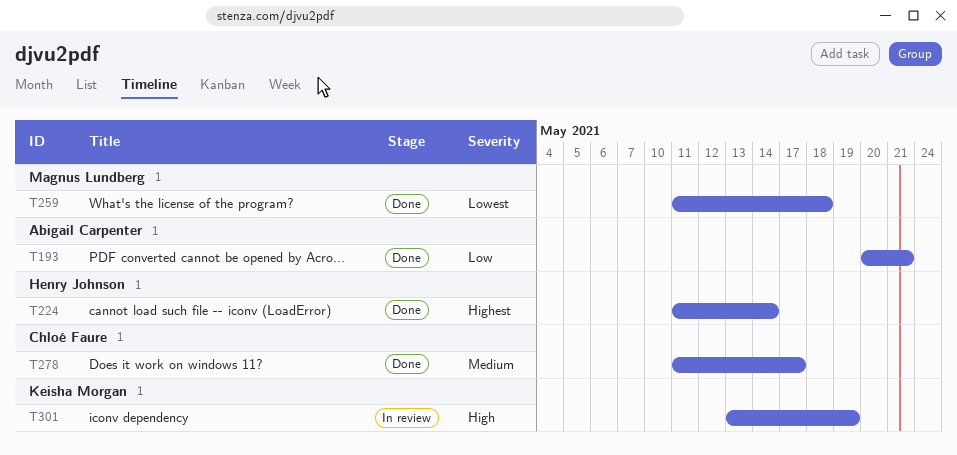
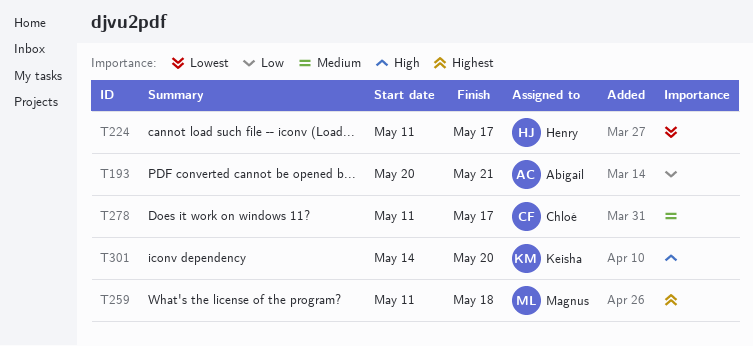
T224, priority: Highest -> Lowest
T224, due: May 14 -> May 17
T259, priority: Lowest -> Highest
T301, start: May 13 -> May 14
T301, due: May 19 -> May 20

